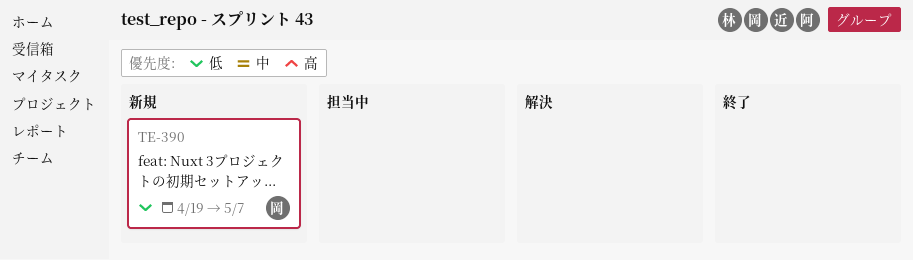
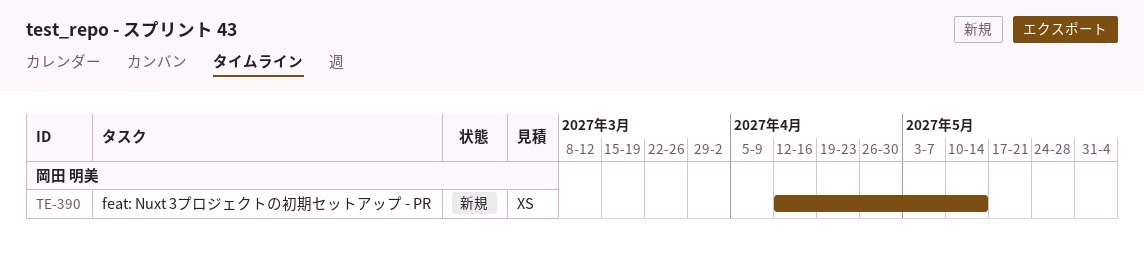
TE-390, start: Apr 19 -> Apr 12
TE-390, due: May 7 -> May 14

